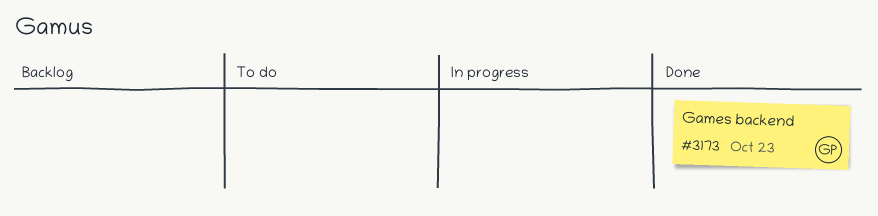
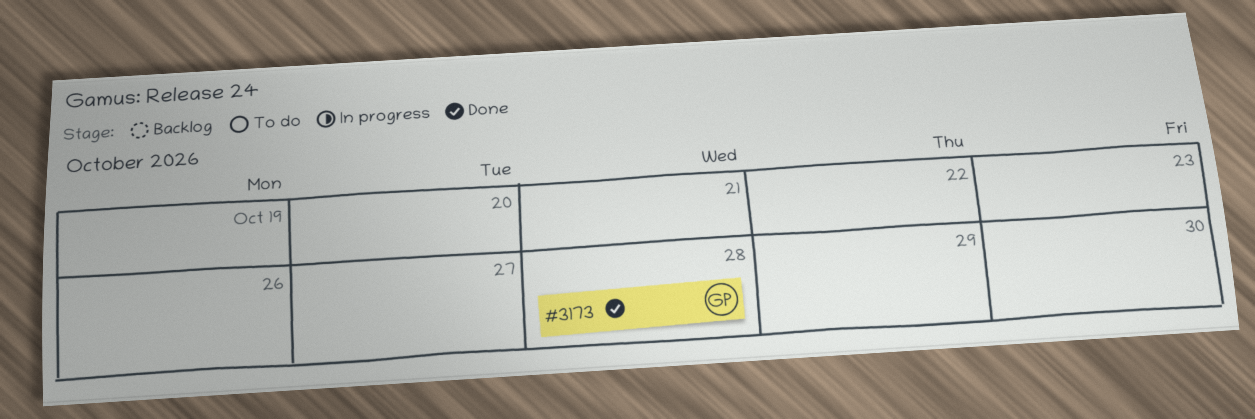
#3173, due: Oct 23 -> Oct 28

